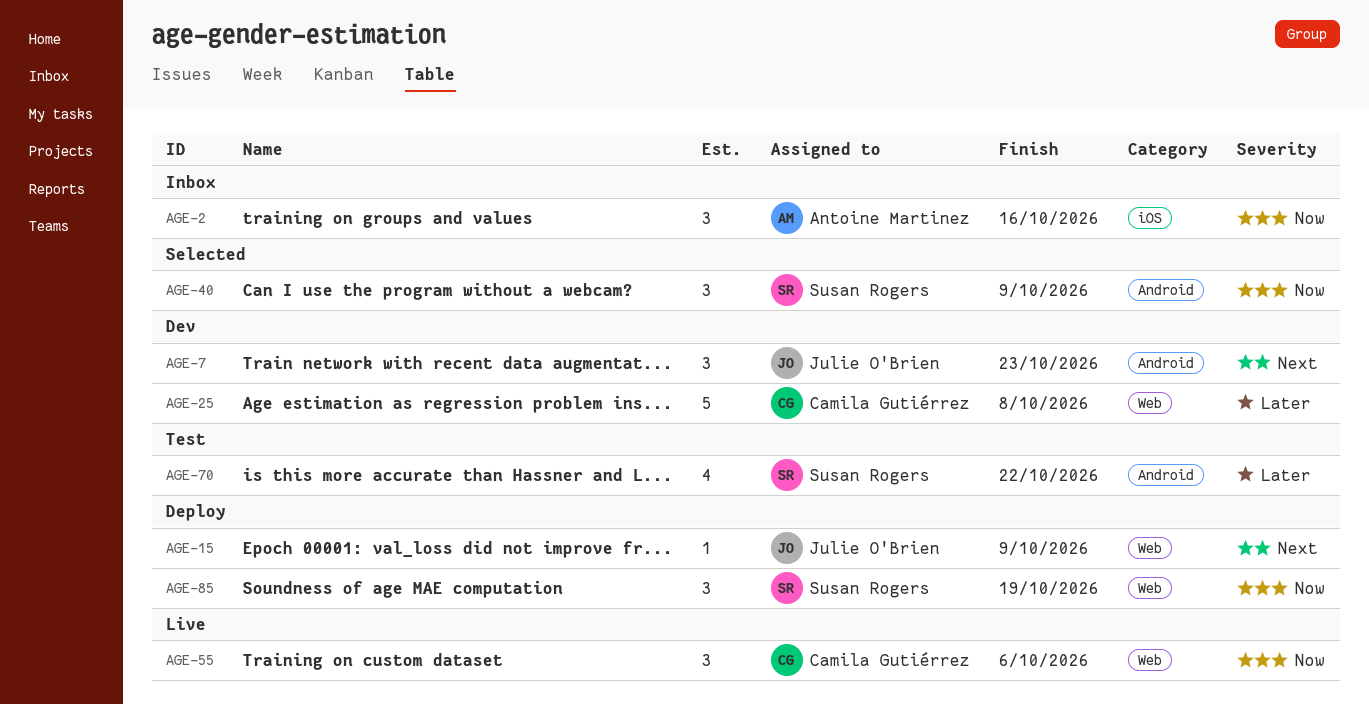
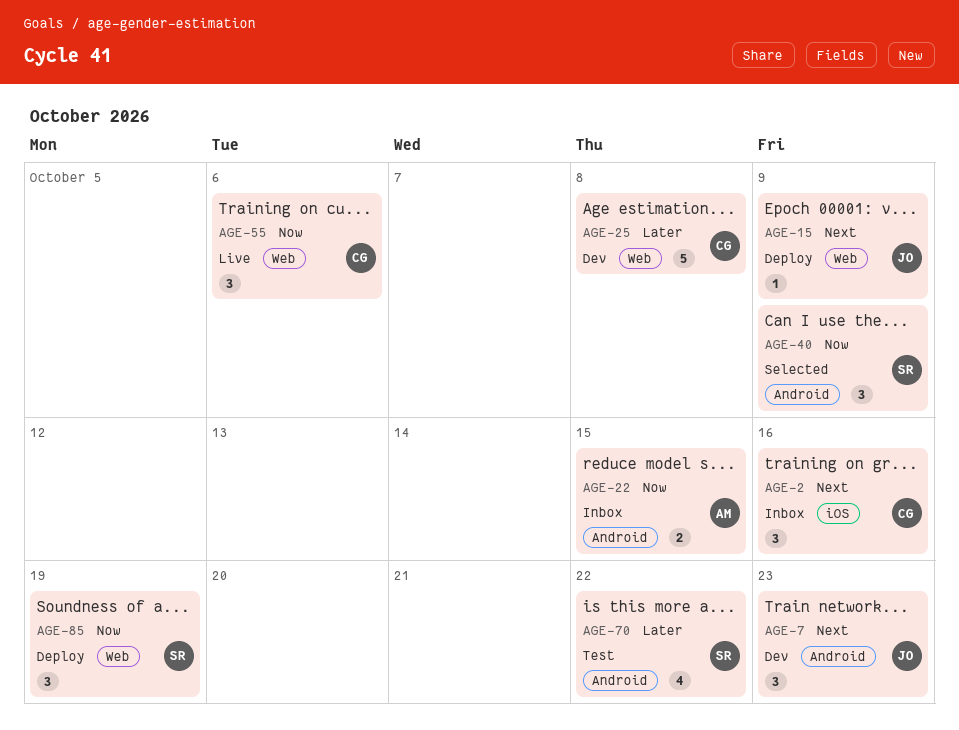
AGE-2, owner: Antoine Martinez -> Camila Gutiérrez
AGE-2, priority: Now -> Next
AGE-22: none -> present

